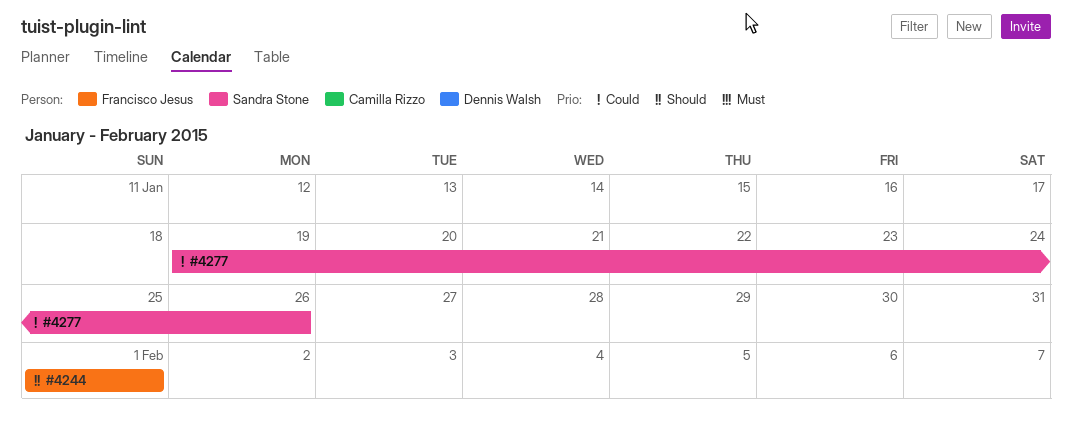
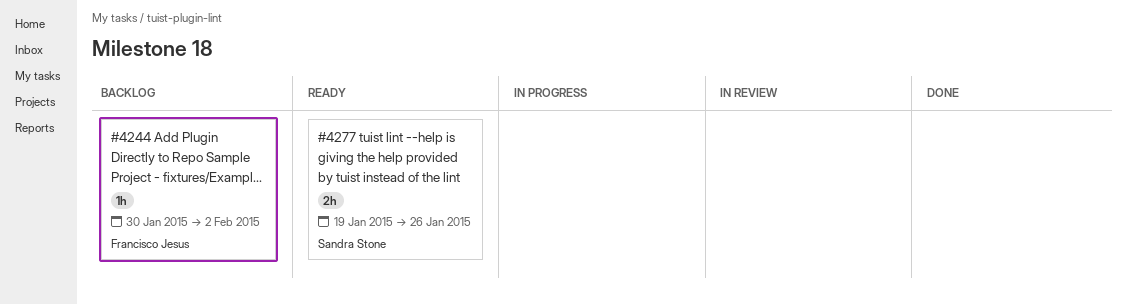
#4244, start: Feb 1 -> Jan 30
#4244, due: Feb 1 -> Feb 2

